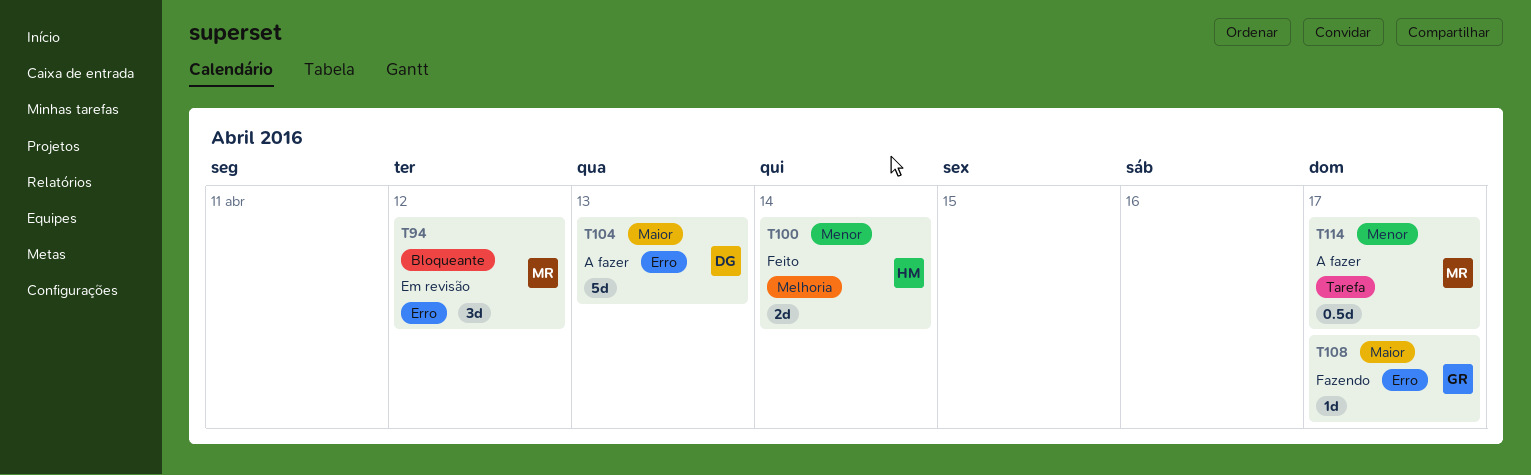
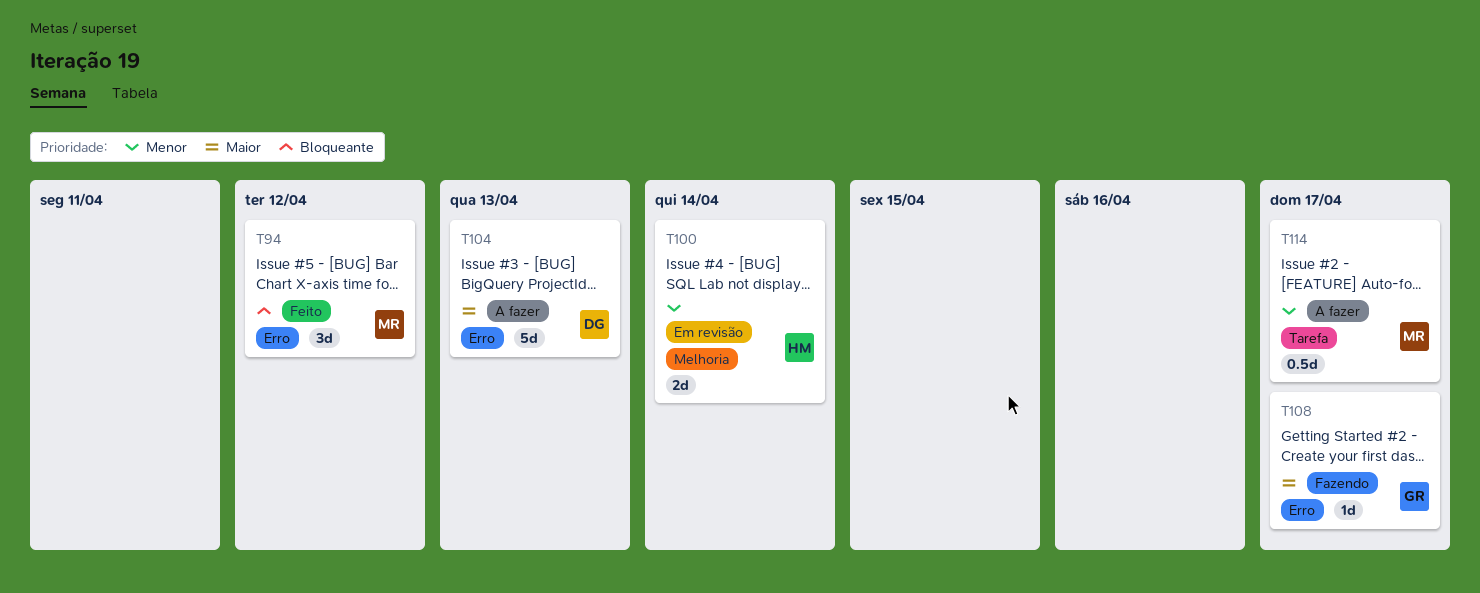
T94, status: Em revisão -> Feito
T100, status: Feito -> Em revisão

